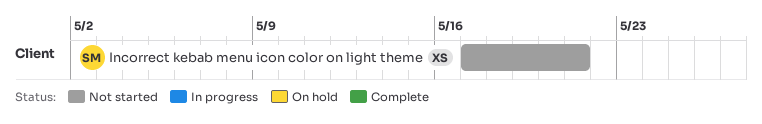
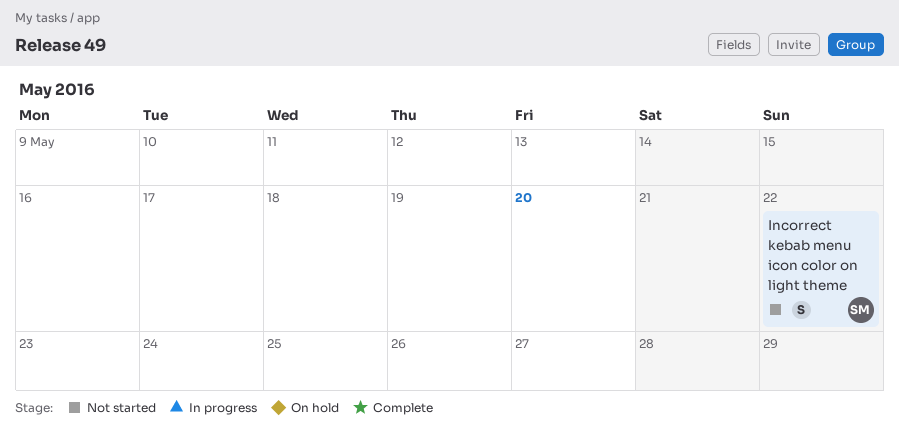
Incorrect kebab menu icon color on light theme, estimate: XS -> S
Incorrect kebab menu icon color on light theme, due: May 21 -> May 22

